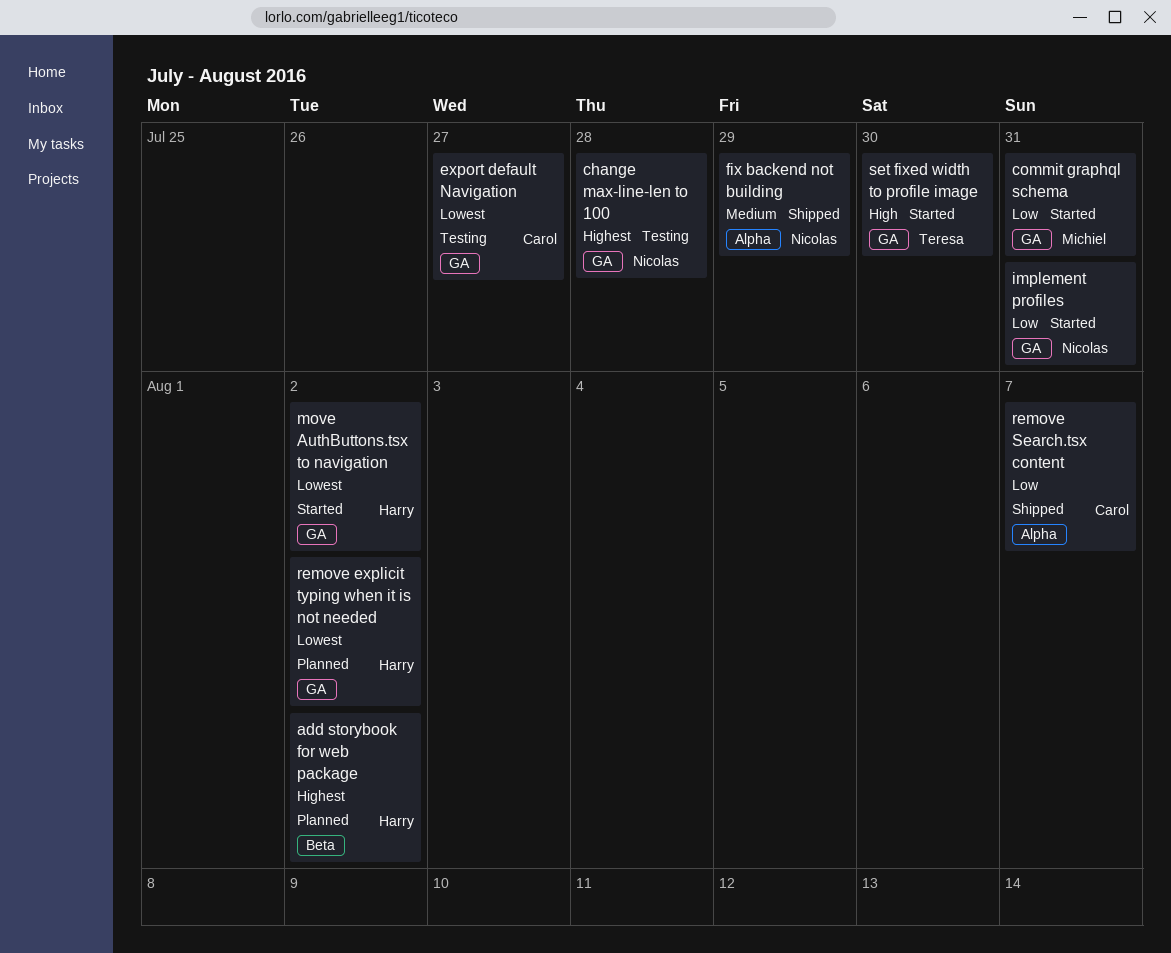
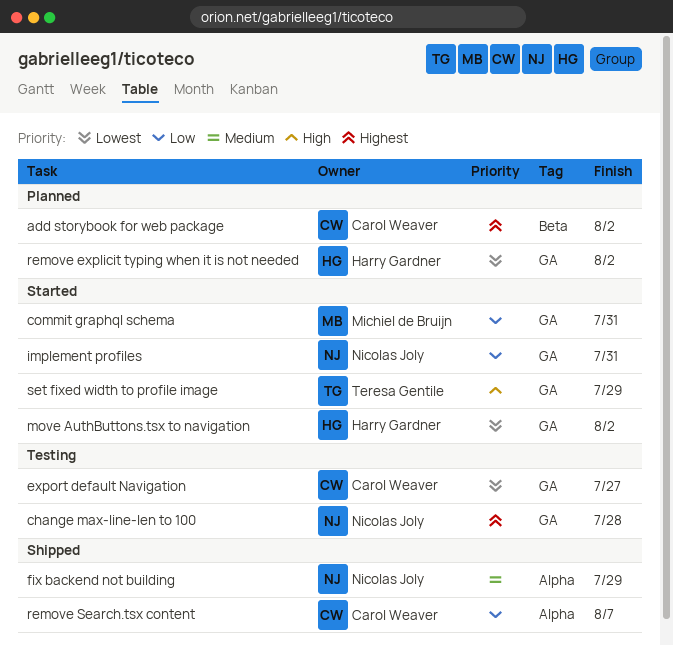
add storybook for web package, owner: Harry Gardner -> Carol Weaver
set fixed width to profile image, due: Jul 30 -> Jul 29

